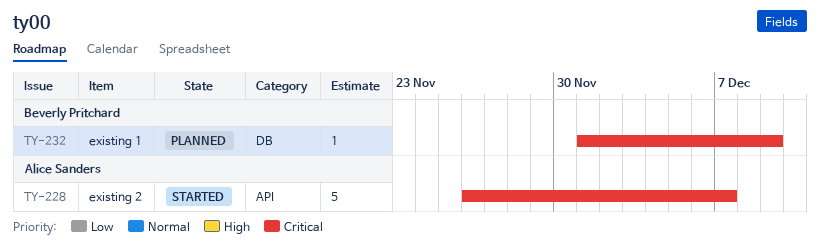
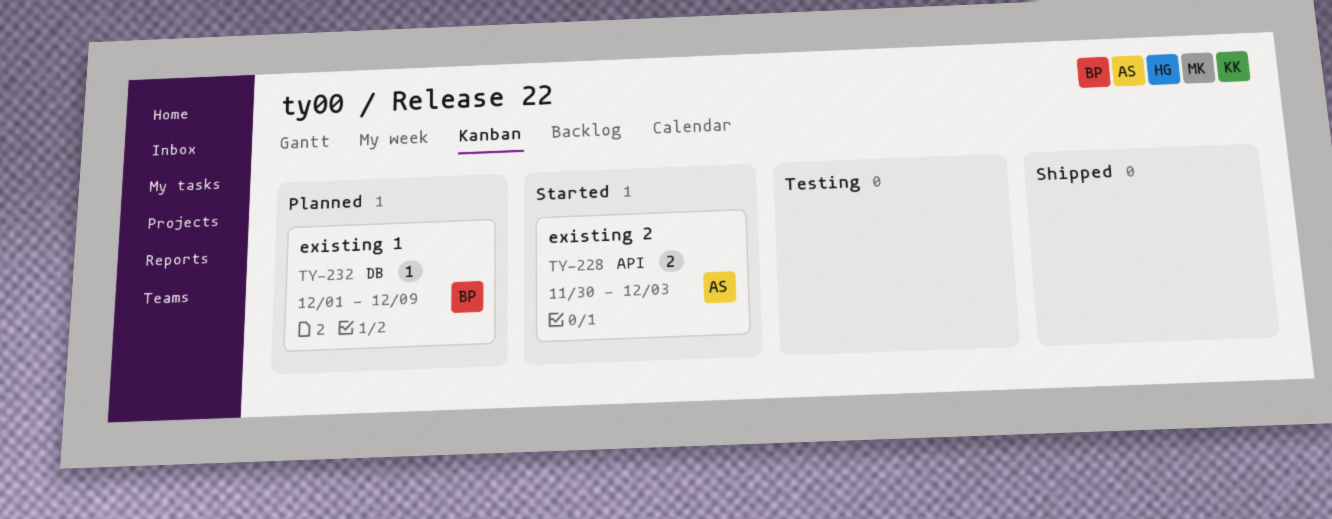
TY-228, estimate: 5 -> 2
TY-228, start: Nov 26 -> Nov 30
TY-228, due: Dec 7 -> Dec 3

